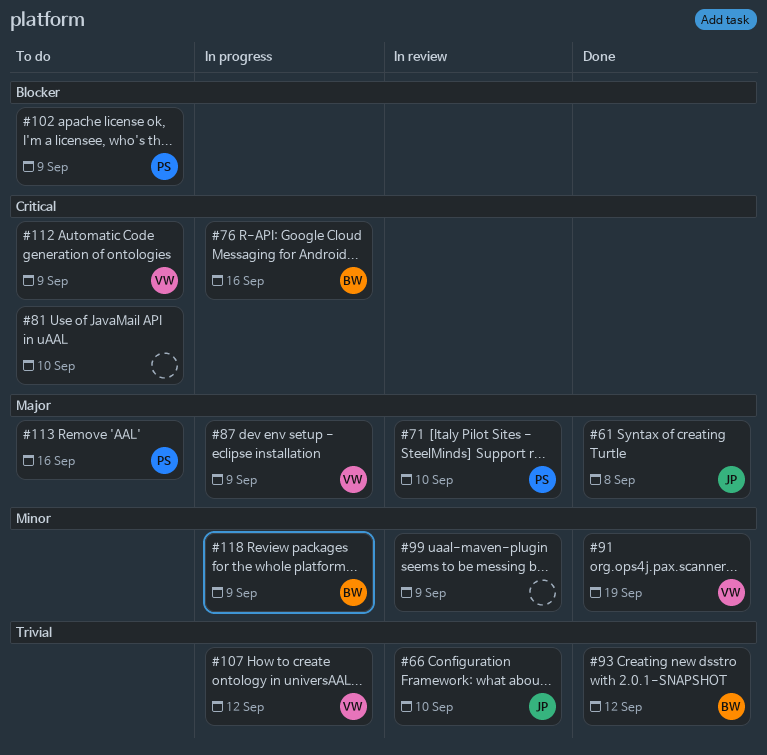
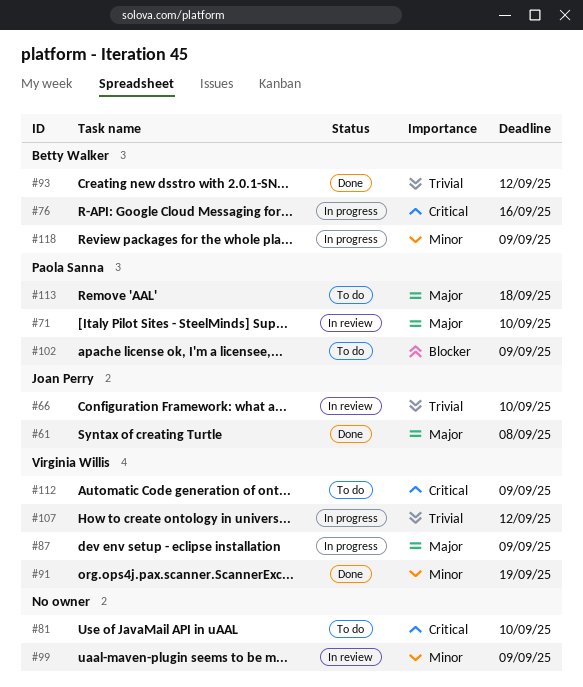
#113, due: Sep 16 -> Sep 18

